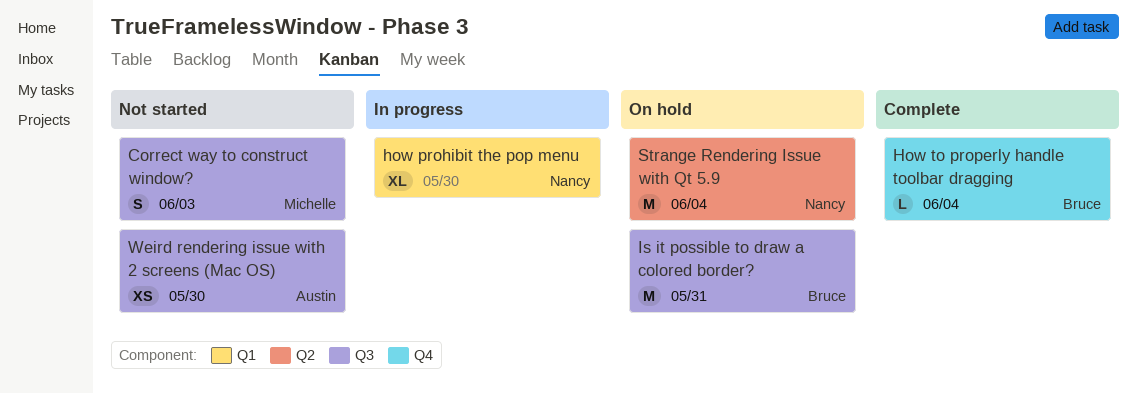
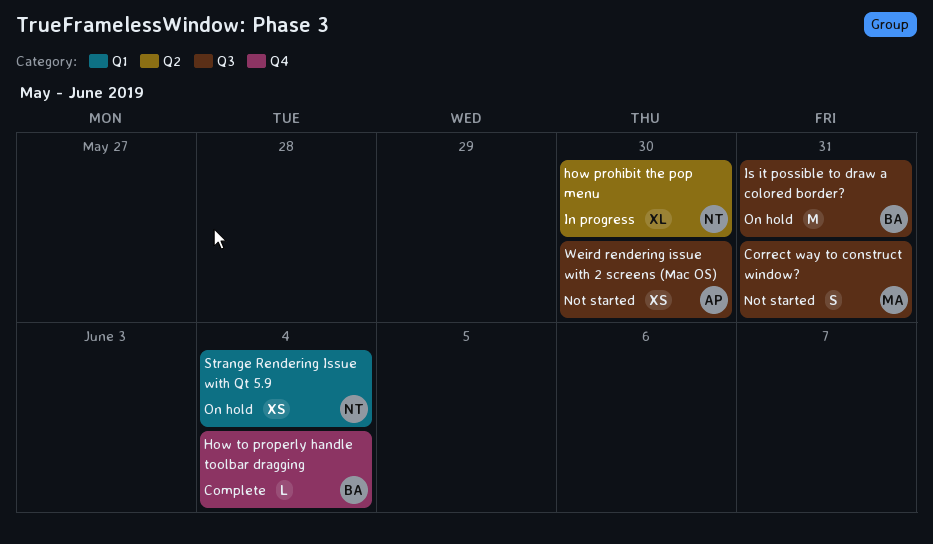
Correct way to construct window?, due: Jun 3 -> May 31
how prohibit the pop menu, label: Q1 -> Q2
Strange Rendering Issue with Qt 5.9, label: Q2 -> Q1
Strange Rendering Issue with Qt 5.9, estimate: M -> XS

